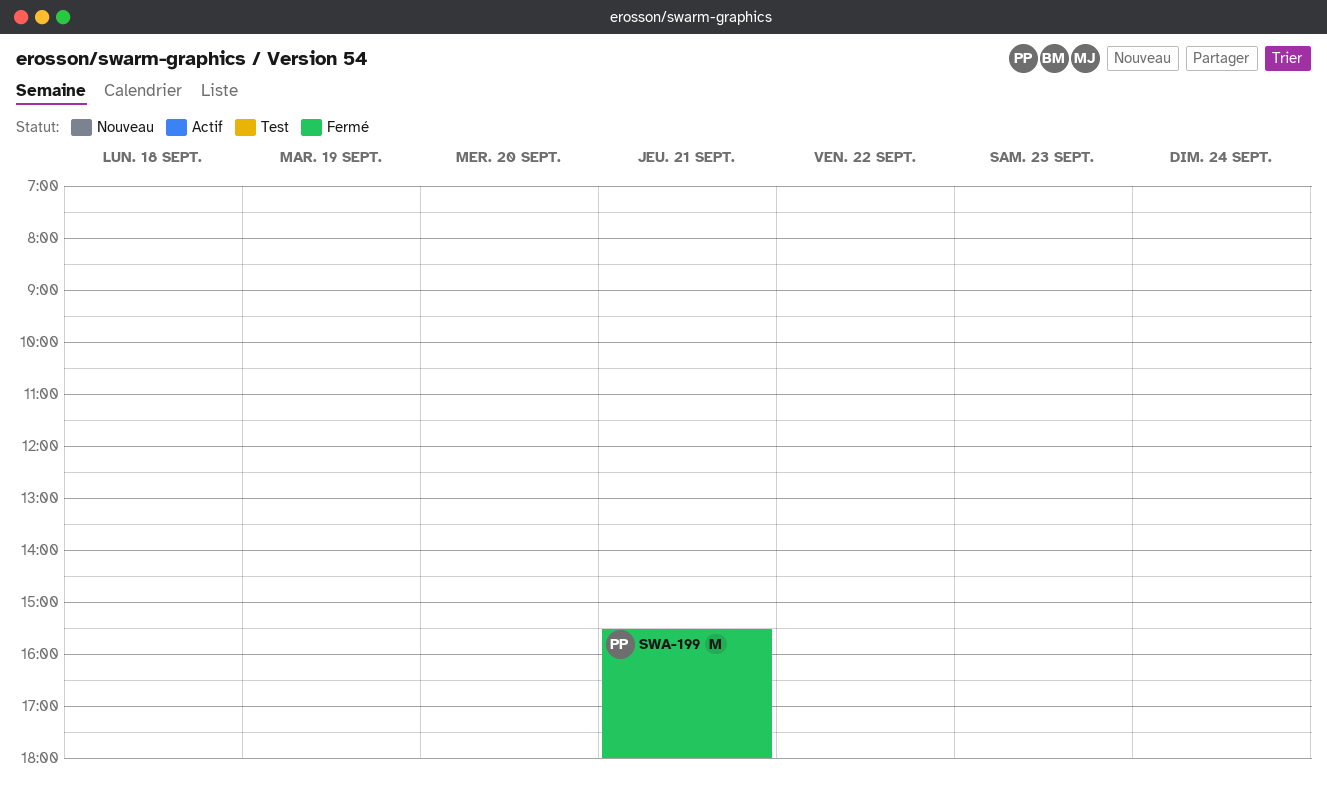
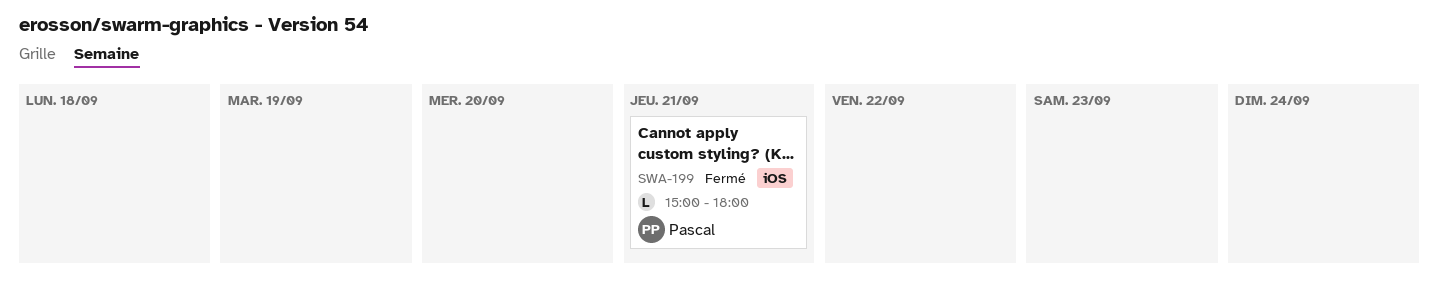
SWA-199, estimate: M -> L
SWA-199, begins: 15:30 -> 15:00

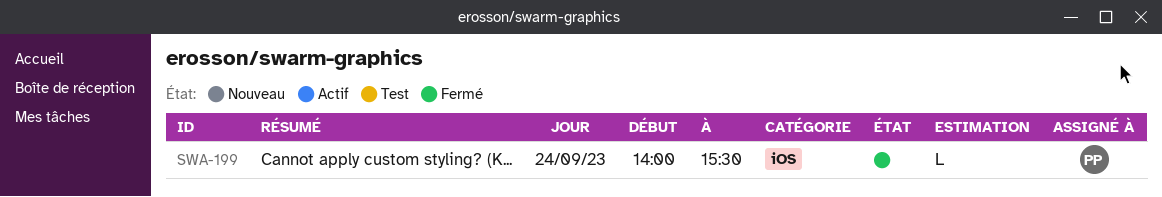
SWA-199, day: Sep 21 -> Sep 24
SWA-199, begins: 15:00 -> 14:00
SWA-199, ends: 18:00 -> 15:30

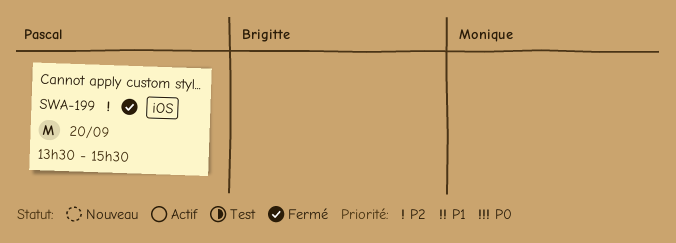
SWA-199, estimate: L -> M
SWA-199, day: Sep 24 -> Sep 20
SWA-199, begins: 14:00 -> 13:30

